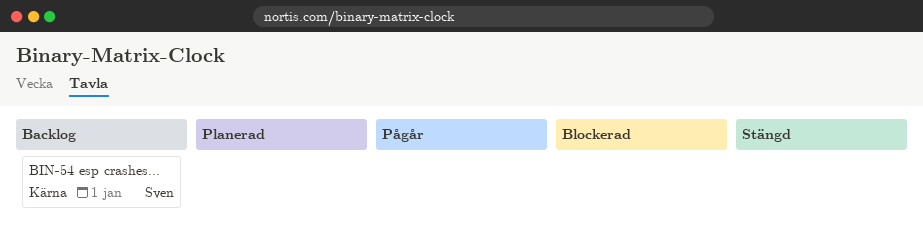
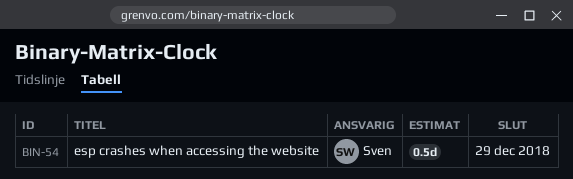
BIN-54, due: Jan 1 -> Dec 29

